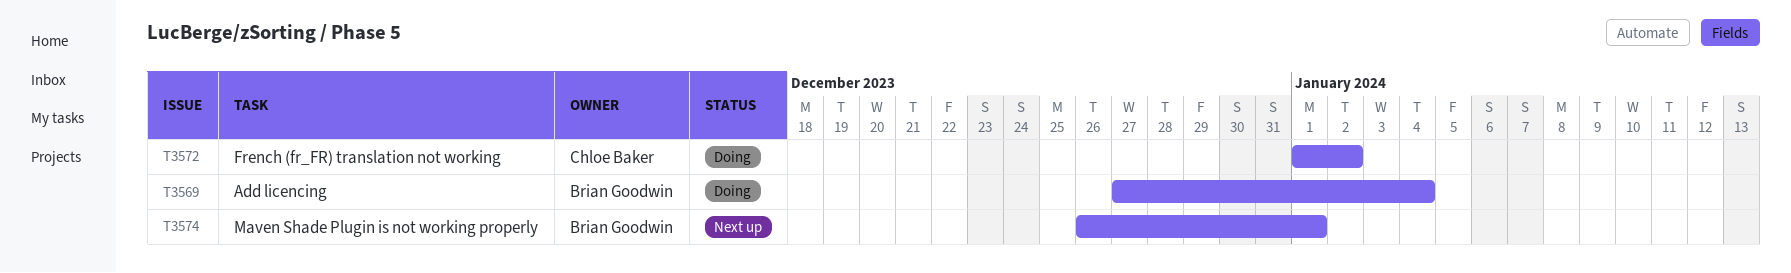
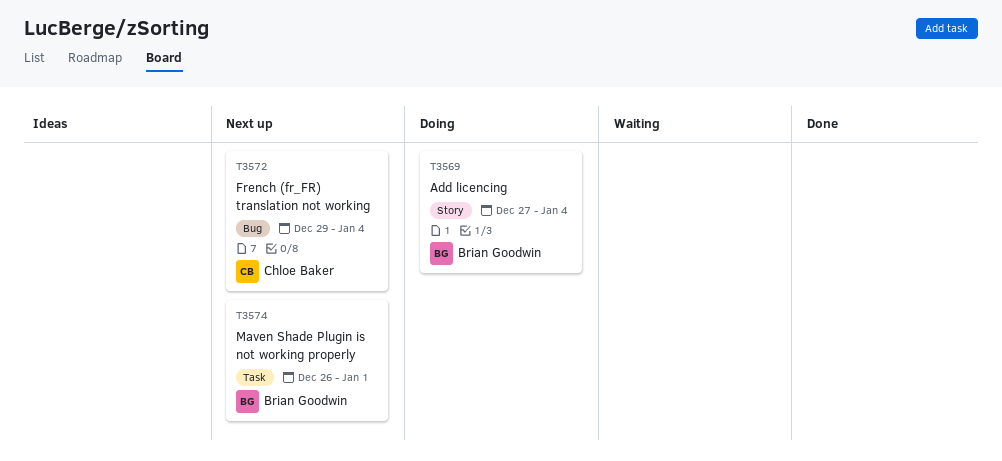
T3572, status: Doing -> Next up
T3572, start: Jan 1 -> Dec 29
T3572, due: Jan 2 -> Jan 4

